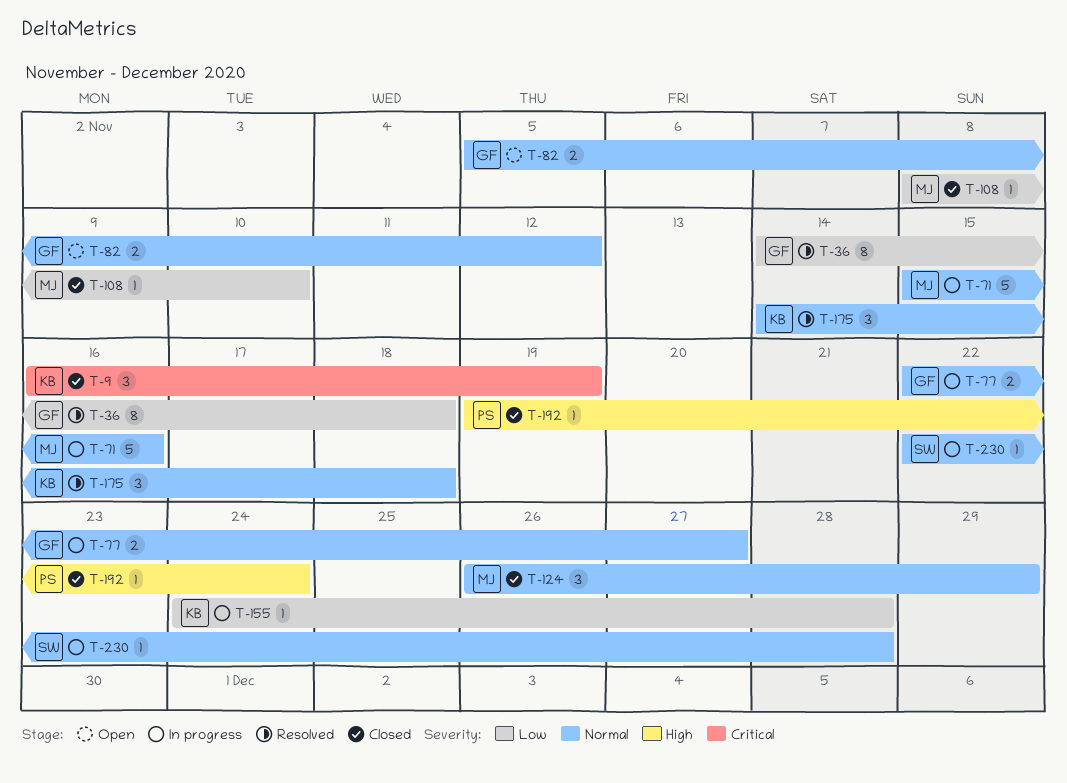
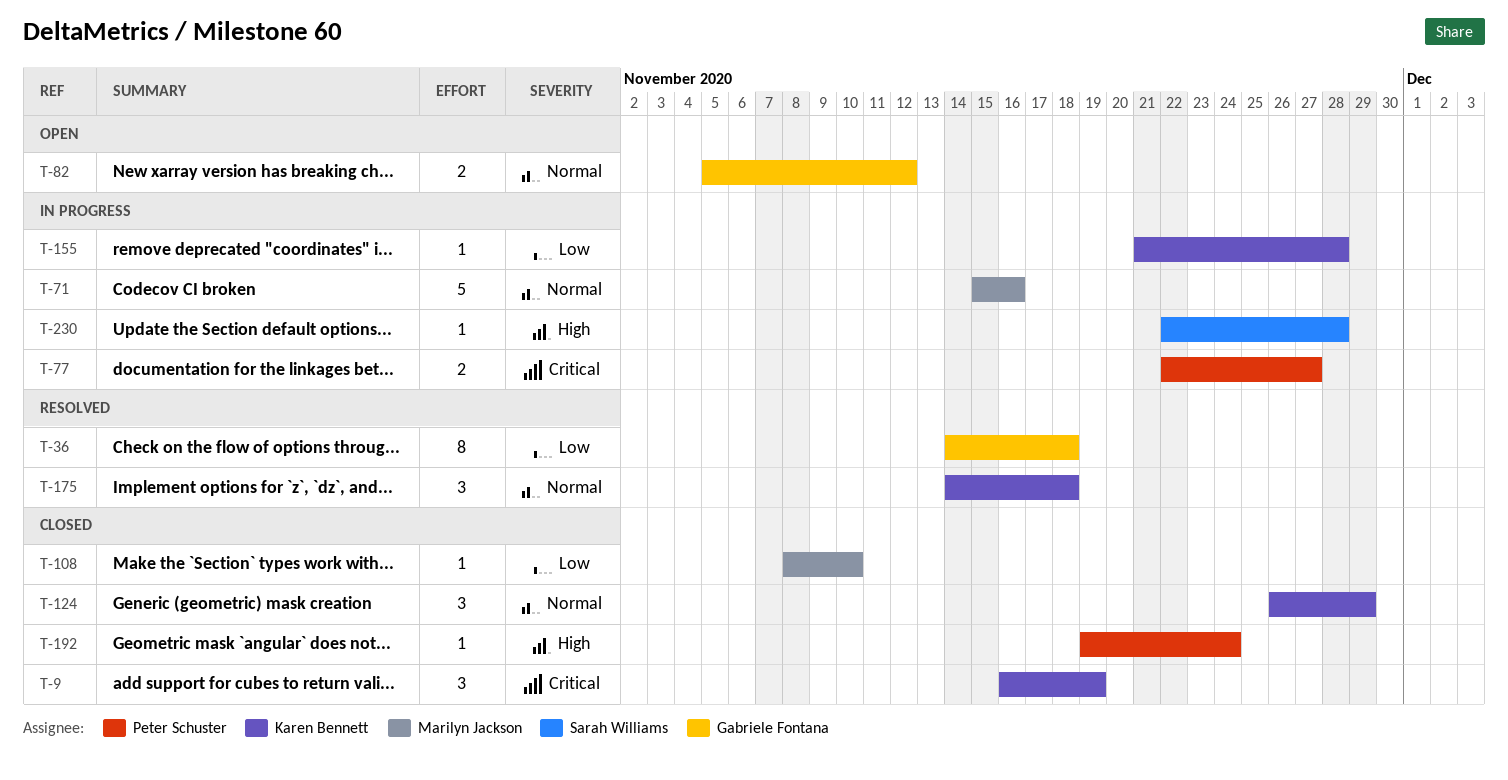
T-77, owner: Gabriele Fontana -> Peter Schuster
T-77, priority: Normal -> Critical
T-124, owner: Marilyn Jackson -> Karen Bennett
T-155, start: Nov 24 -> Nov 21
T-230, priority: Normal -> High

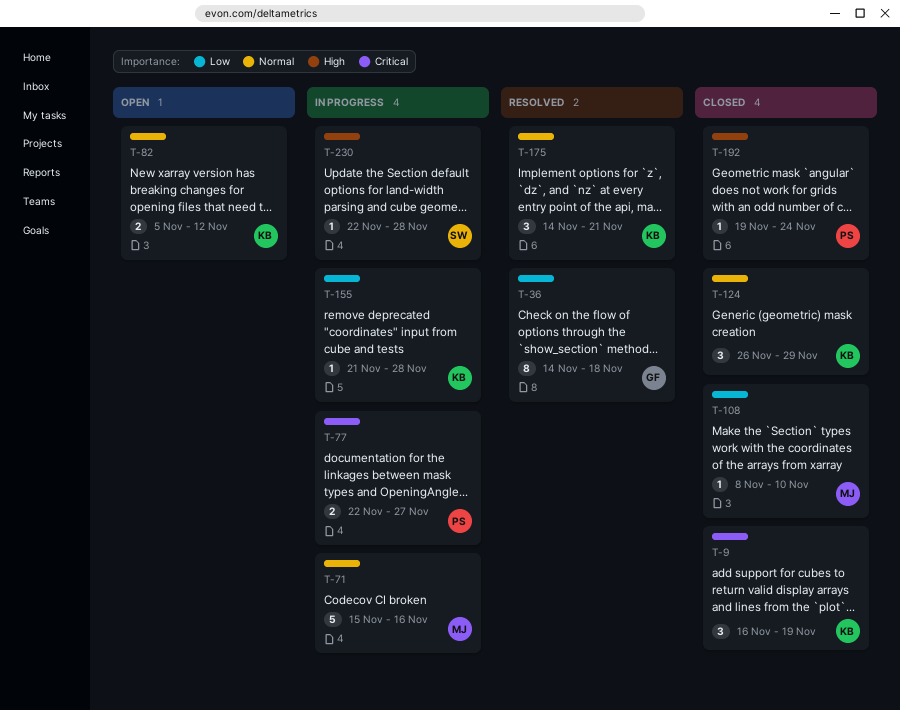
T-82, owner: Gabriele Fontana -> Karen Bennett
T-175, due: Nov 18 -> Nov 21

